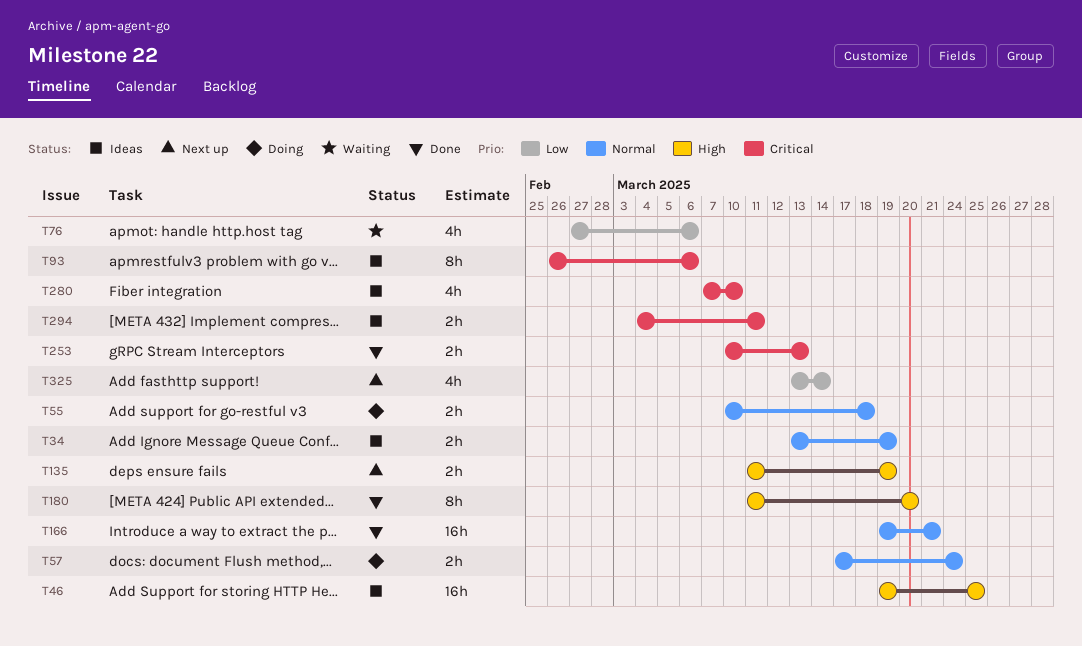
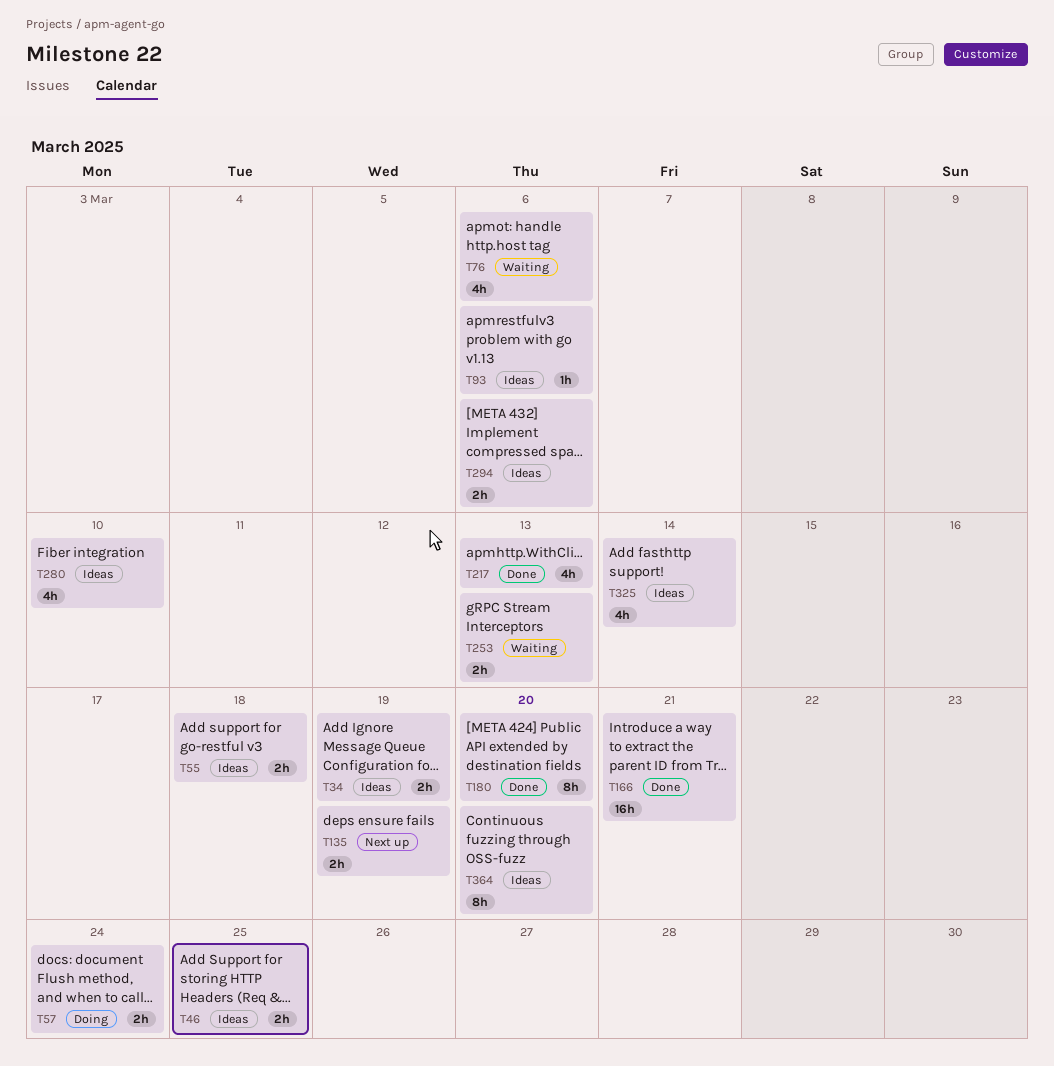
T46, estimate: 16h -> 2h
T55, status: Doing -> Ideas
T93, estimate: 8h -> 1h
T217: none -> present
T253, status: Done -> Waiting
T294, due: Mar 11 -> Mar 6
T325, status: Next up -> Ideas
T364: none -> present

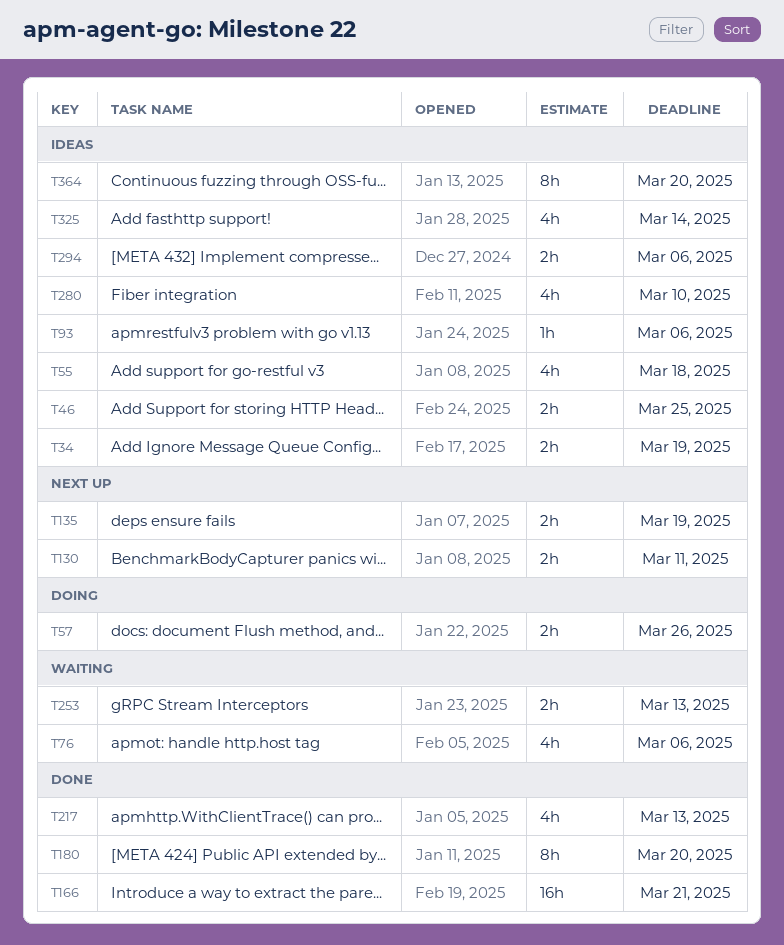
T55, estimate: 2h -> 4h
T57, due: Mar 24 -> Mar 26
T130: none -> present

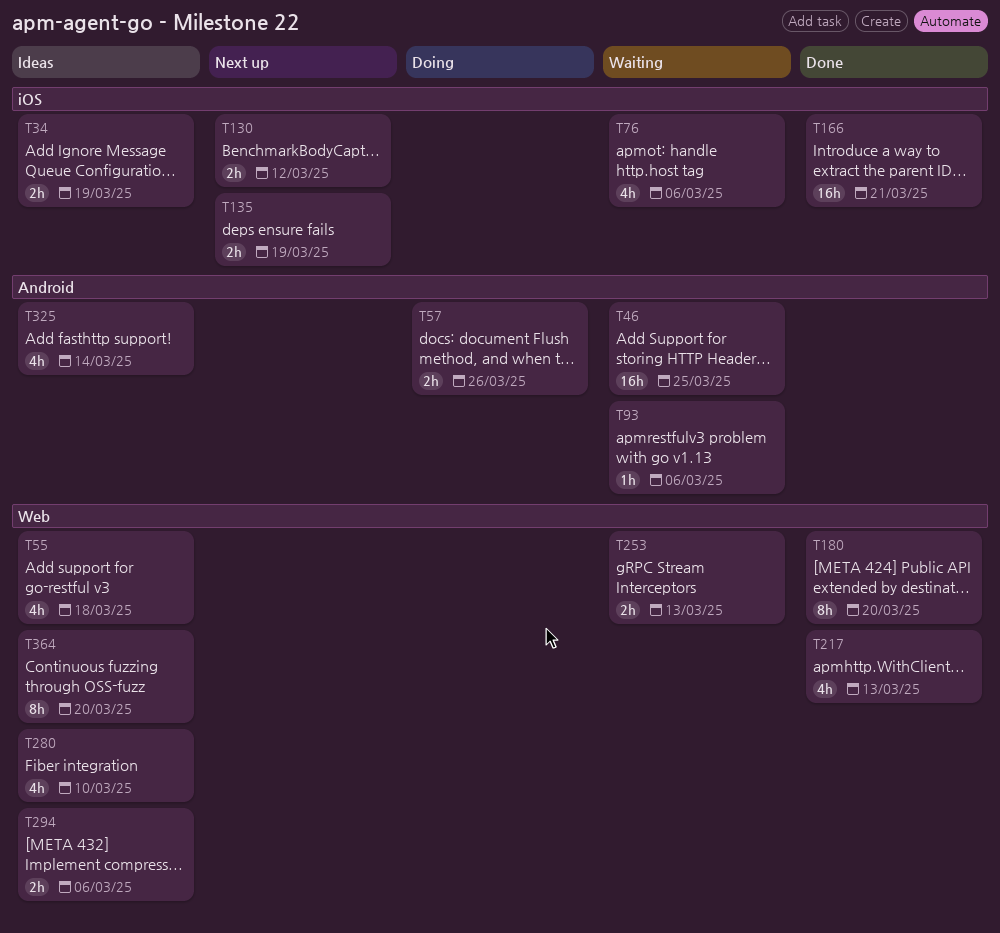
T46, status: Ideas -> Waiting
T46, estimate: 2h -> 16h
T93, status: Ideas -> Waiting
T130, due: Mar 11 -> Mar 12

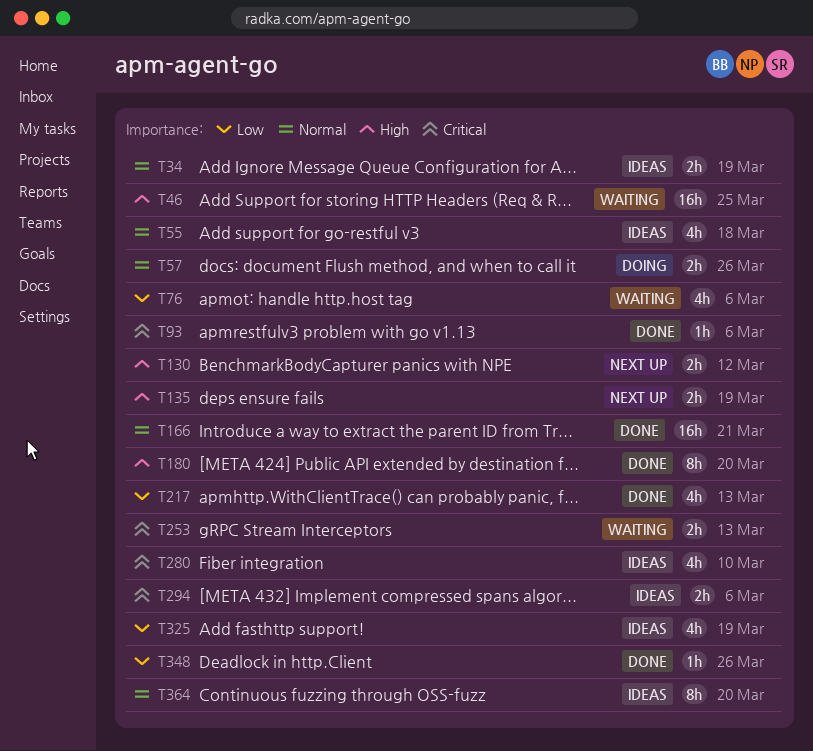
T93, status: Waiting -> Done
T325, due: Mar 14 -> Mar 19
T348: none -> present

